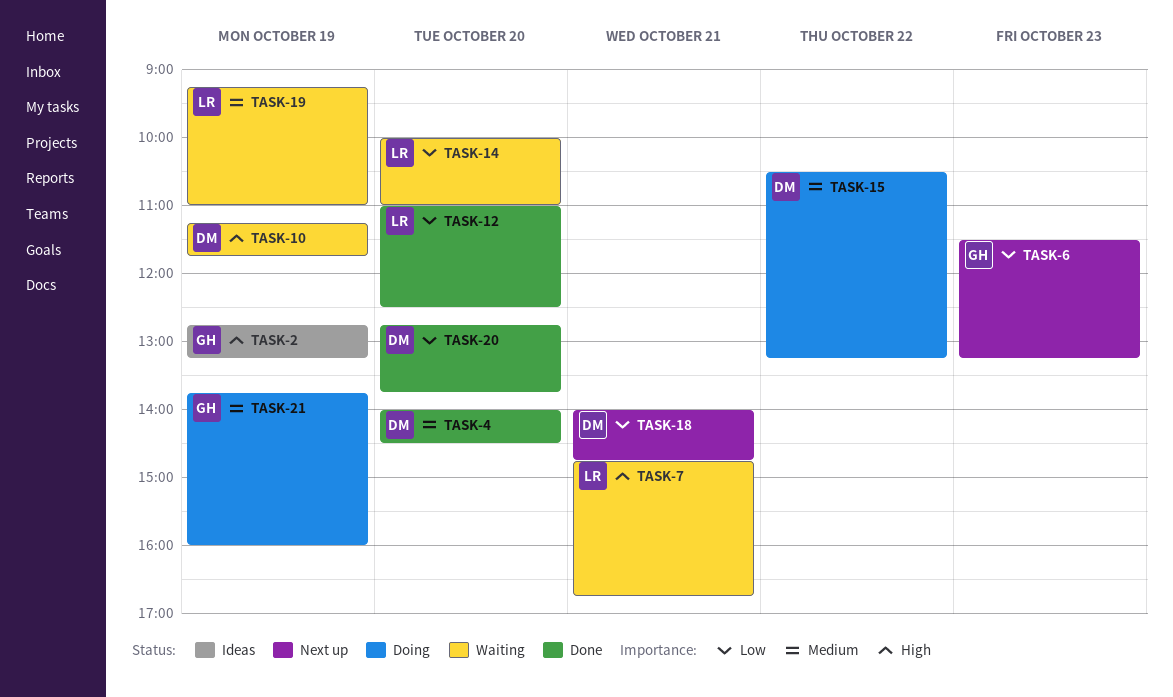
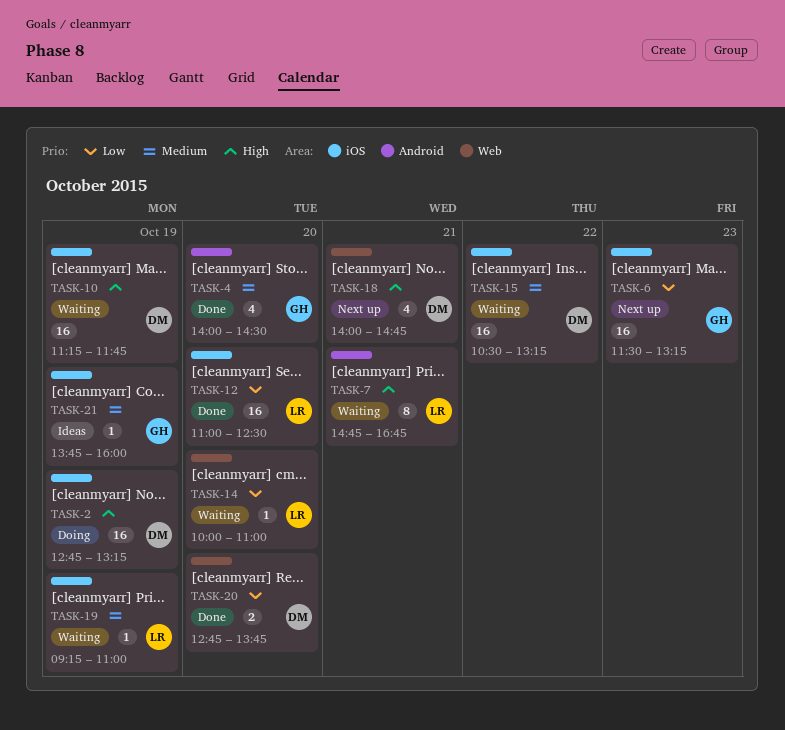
TASK-2, status: Ideas -> Doing
TASK-2, owner: GH -> DM
TASK-4, owner: DM -> GH
TASK-15, status: Doing -> Waiting
TASK-18, priority: Low -> High
TASK-21, status: Doing -> Ideas

